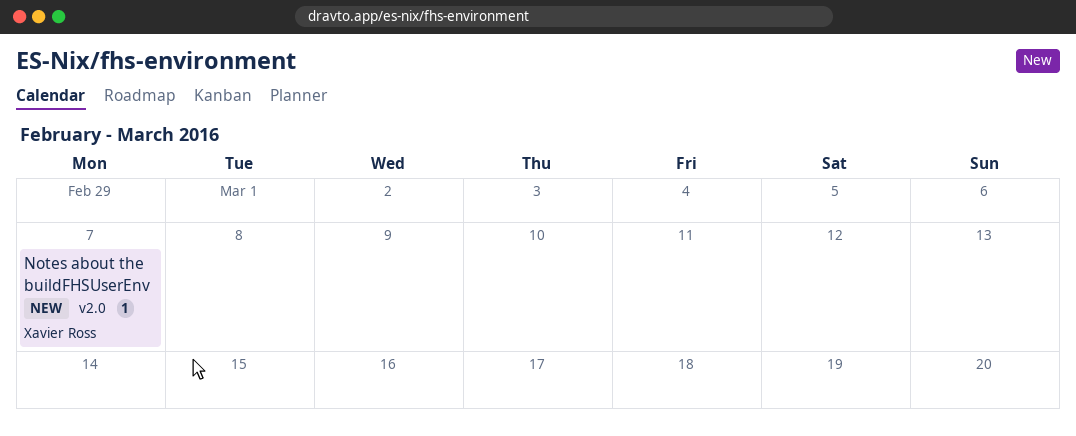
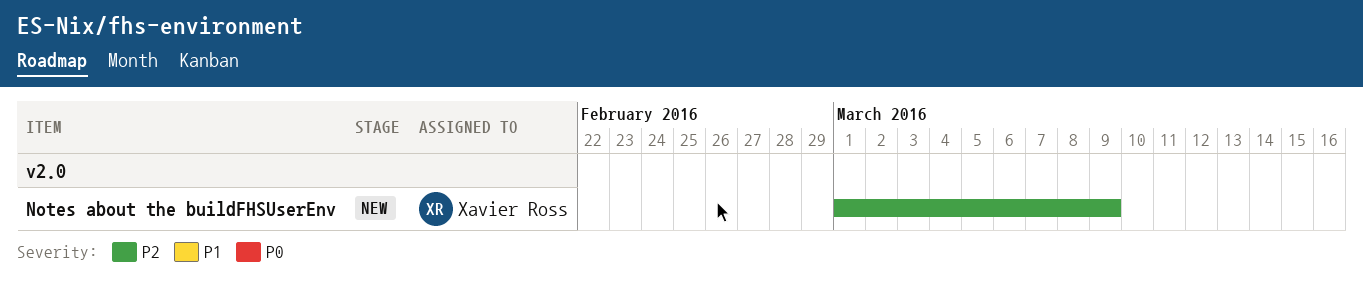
Notes about the buildFHSUserEnv, due: Mar 7 -> Mar 9

